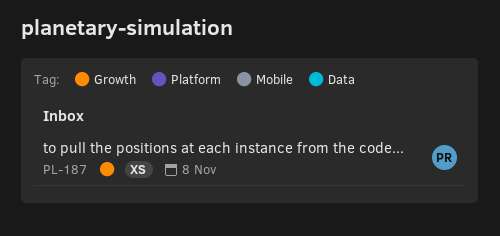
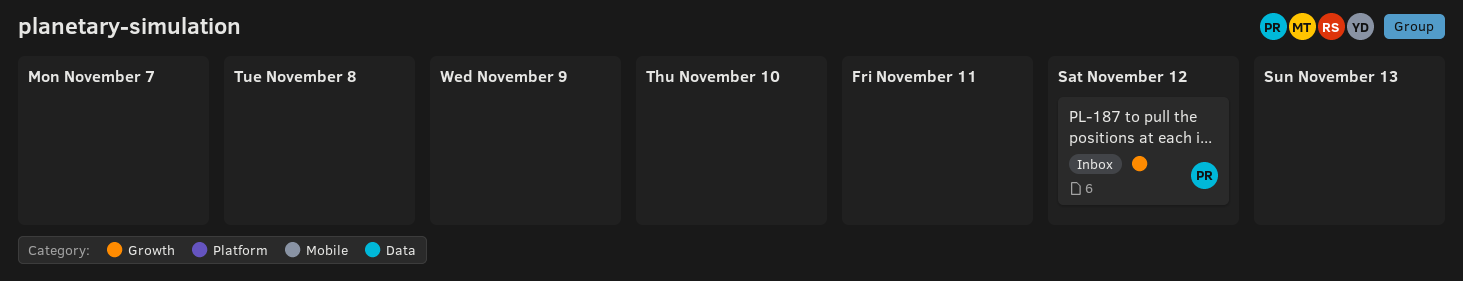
PL-187, due: Nov 8 -> Nov 12

